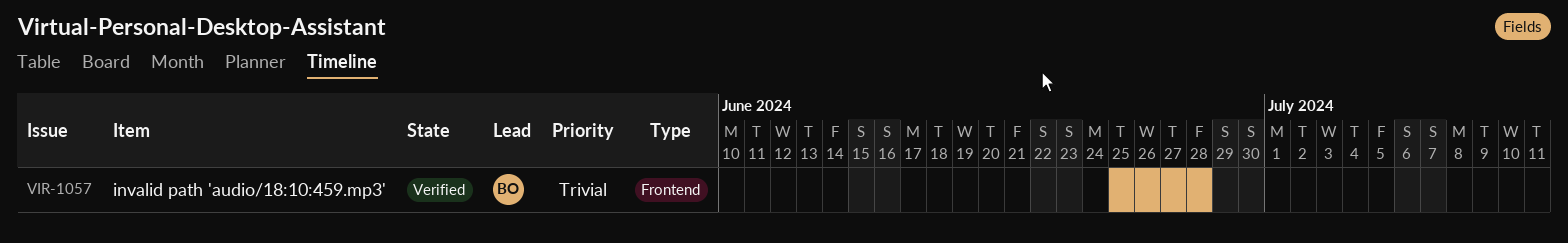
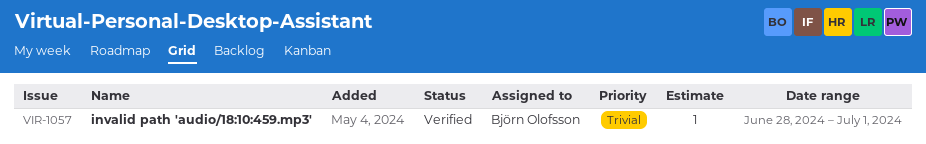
VIR-1057, start: Jun 25 -> Jun 28
VIR-1057, due: Jun 28 -> Jul 1

